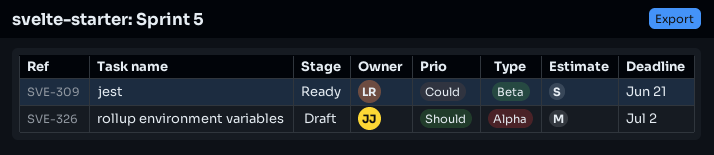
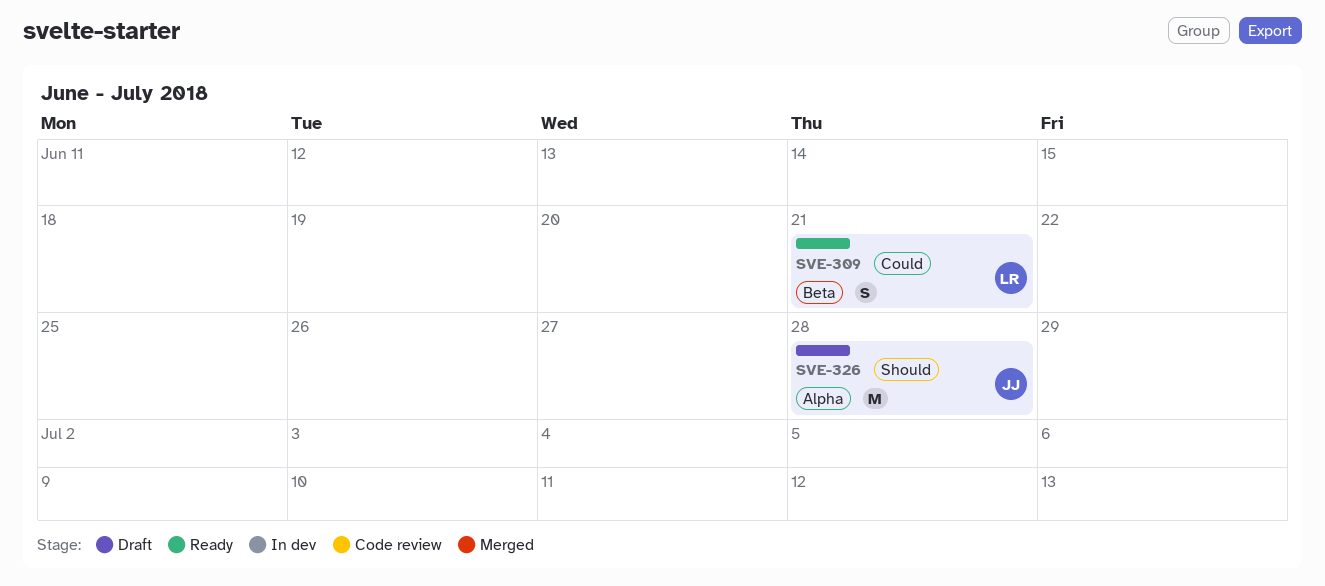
SVE-326, due: Jul 2 -> Jun 28

